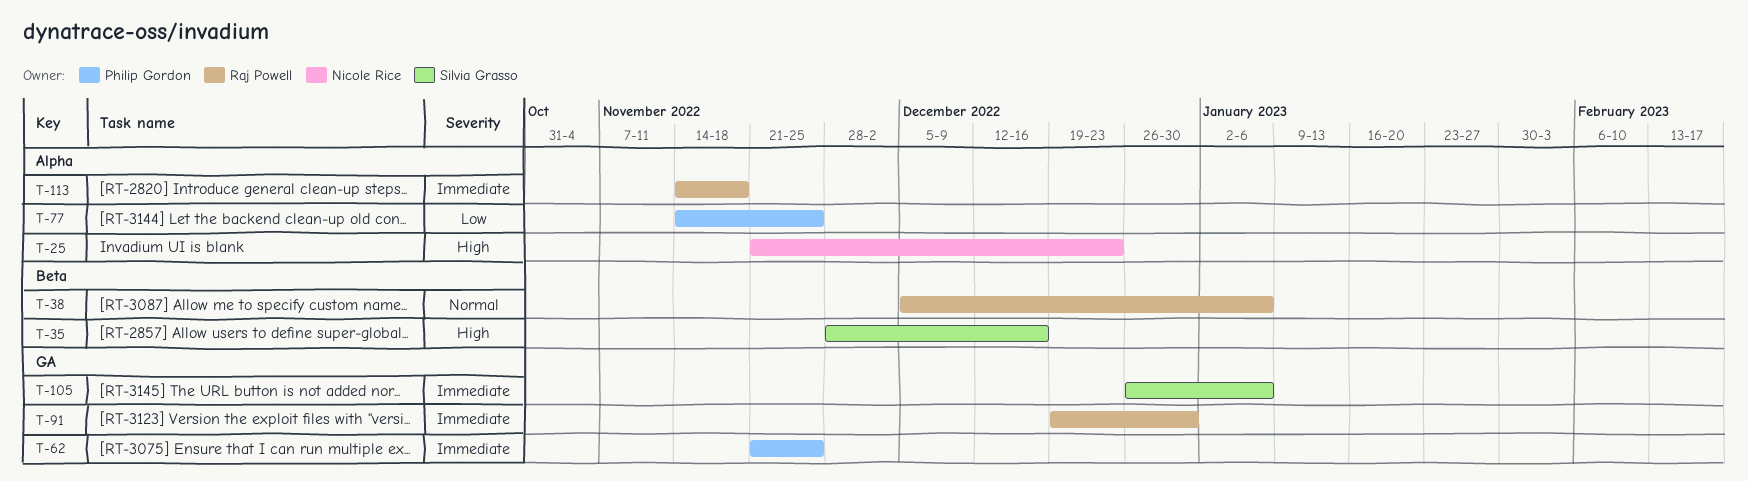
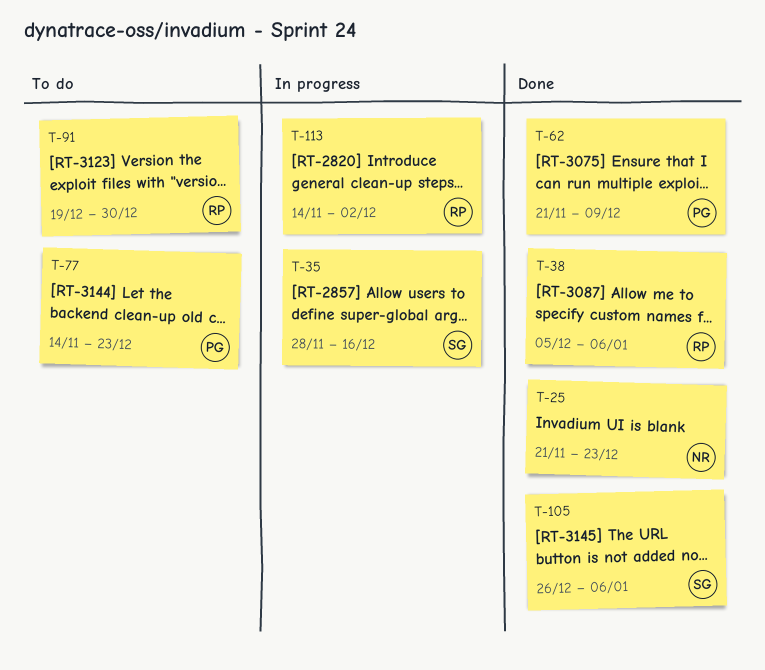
T-62, due: Nov 25 -> Dec 9
T-77, due: Nov 25 -> Dec 23
T-113, due: Nov 18 -> Dec 2

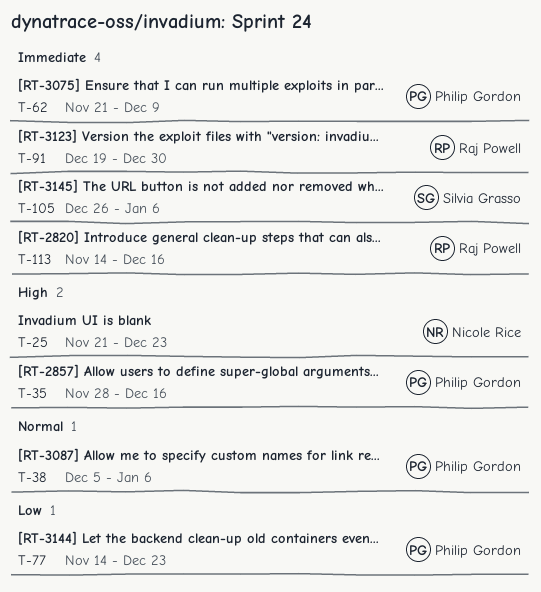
T-35, owner: Silvia Grasso -> Philip Gordon
T-38, owner: Raj Powell -> Philip Gordon
T-113, due: Dec 2 -> Dec 16

